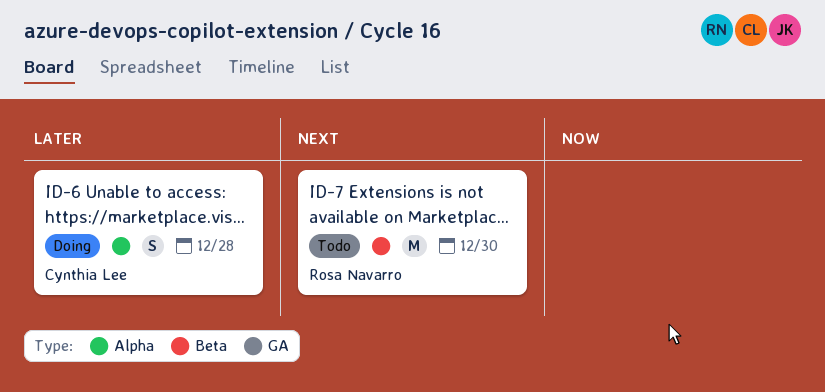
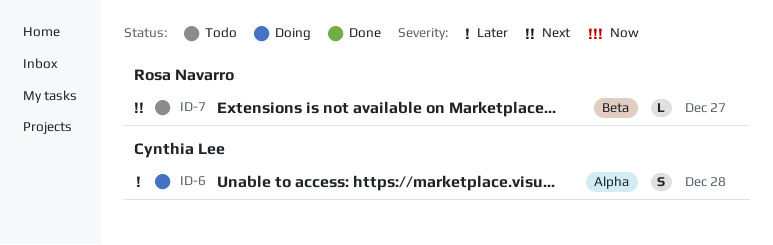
ID-7, estimate: M -> L
ID-7, due: Dec 30 -> Dec 27

